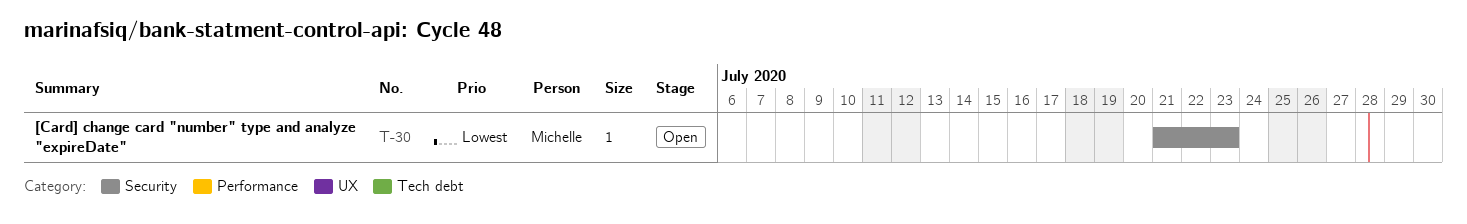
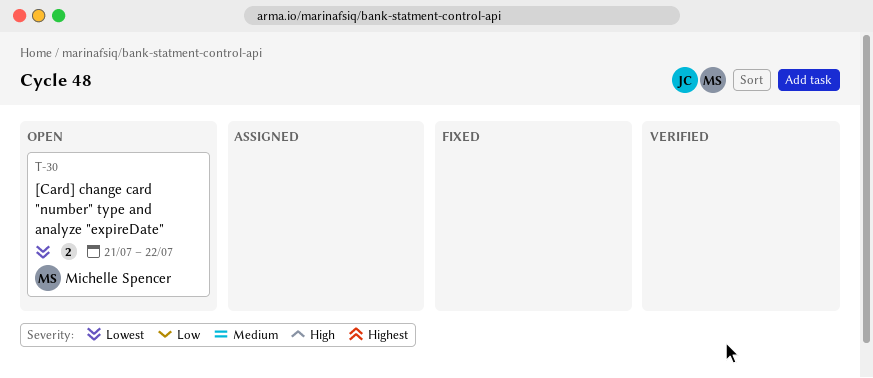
T-30, estimate: 1 -> 2
T-30, due: Jul 23 -> Jul 22

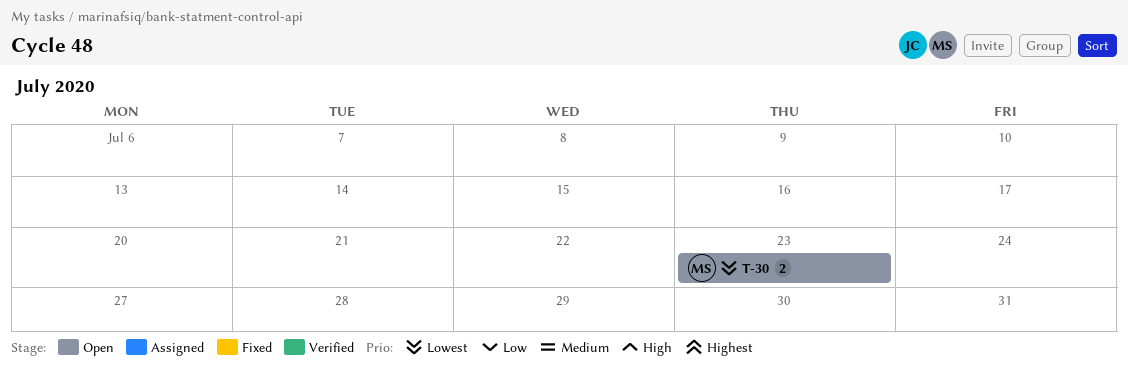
T-30, start: Jul 21 -> Jul 23
T-30, due: Jul 22 -> Jul 23

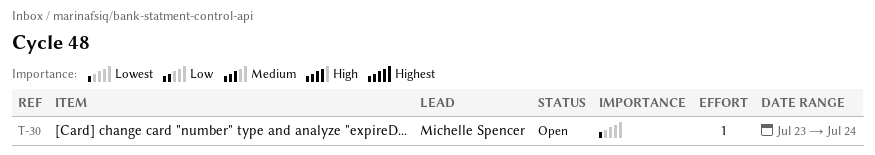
T-30, estimate: 2 -> 1
T-30, due: Jul 23 -> Jul 24

